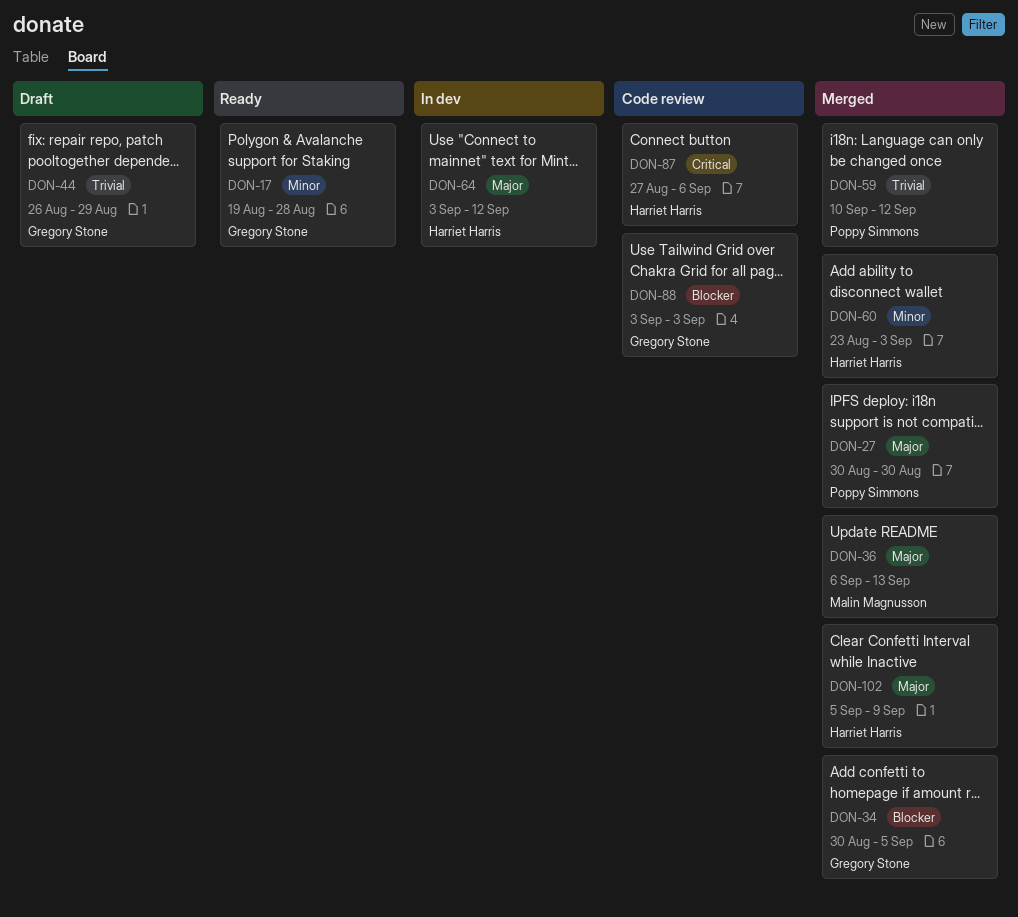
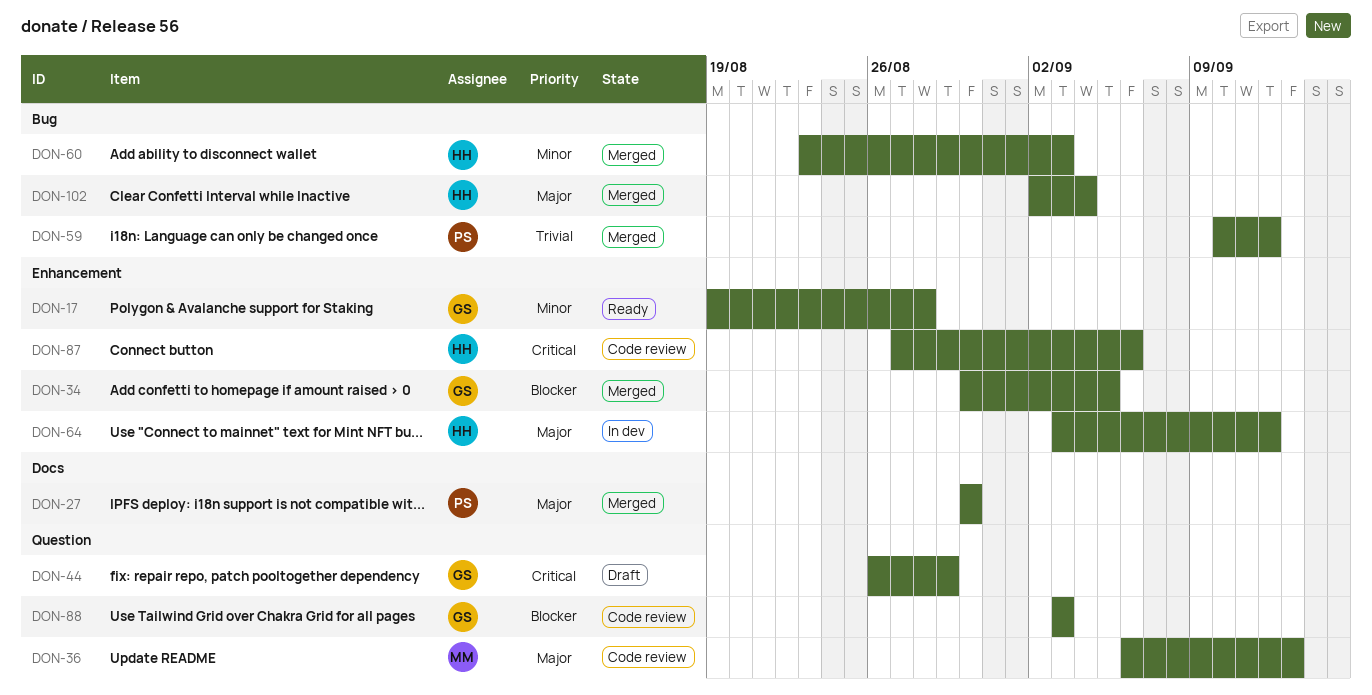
DON-36, status: Merged -> Code review
DON-44, priority: Trivial -> Critical
DON-102, start: Sep 5 -> Sep 2
DON-102, due: Sep 9 -> Sep 4

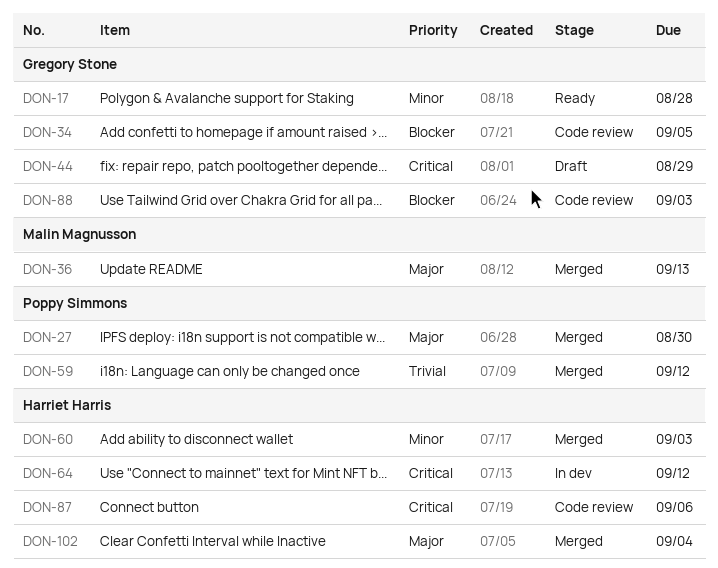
DON-34, status: Merged -> Code review
DON-36, status: Code review -> Merged
DON-64, priority: Major -> Critical

